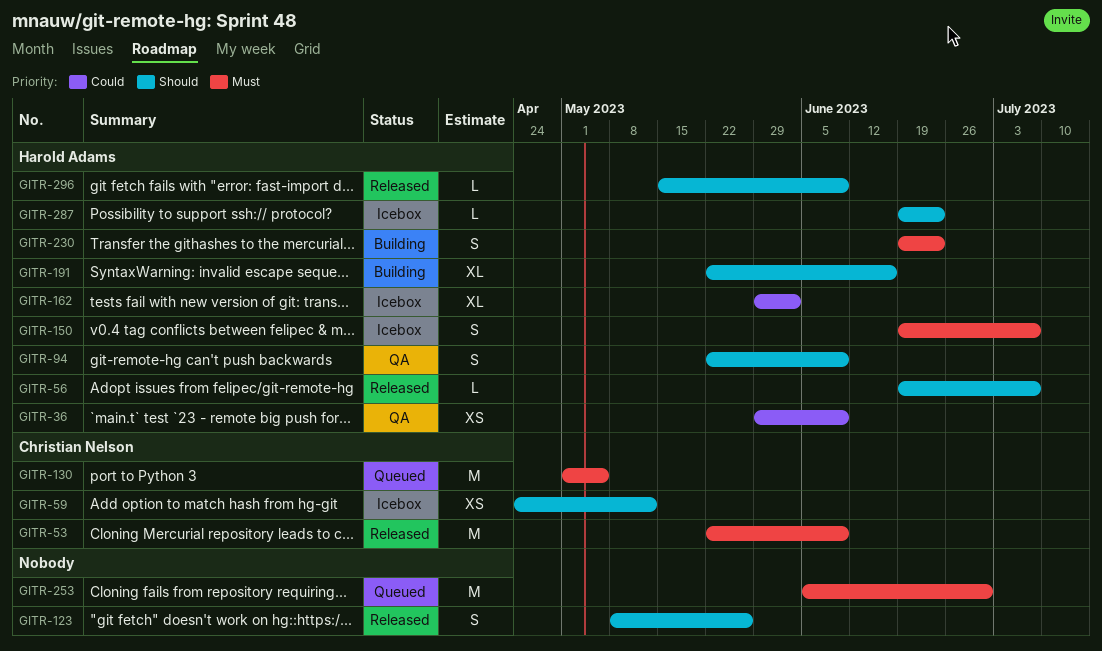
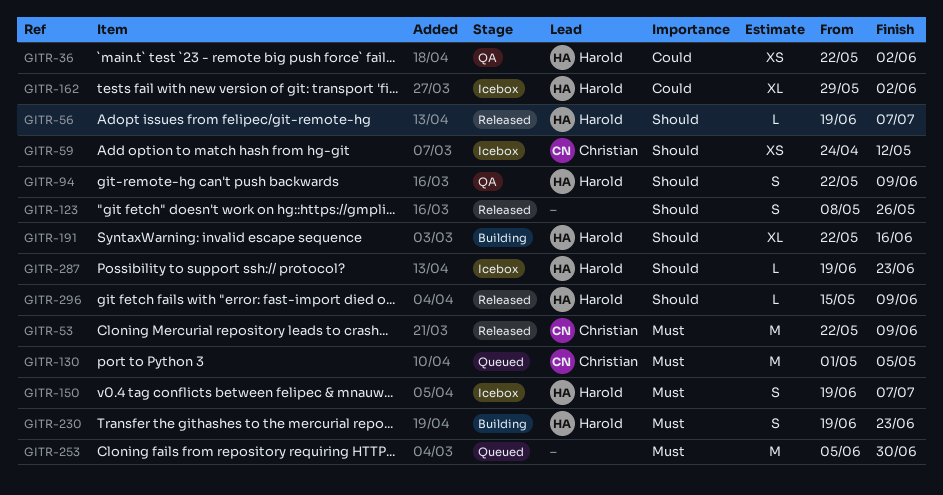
GITR-36, start: May 29 -> May 22
GITR-36, due: Jun 9 -> Jun 2

